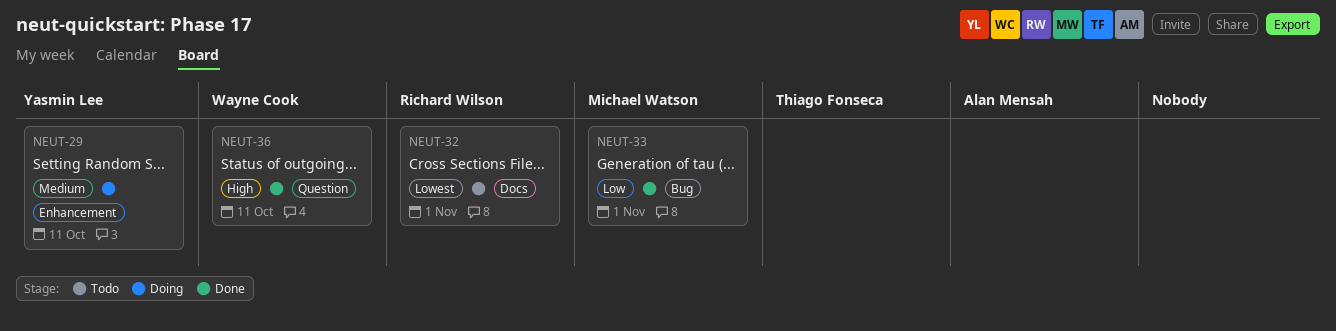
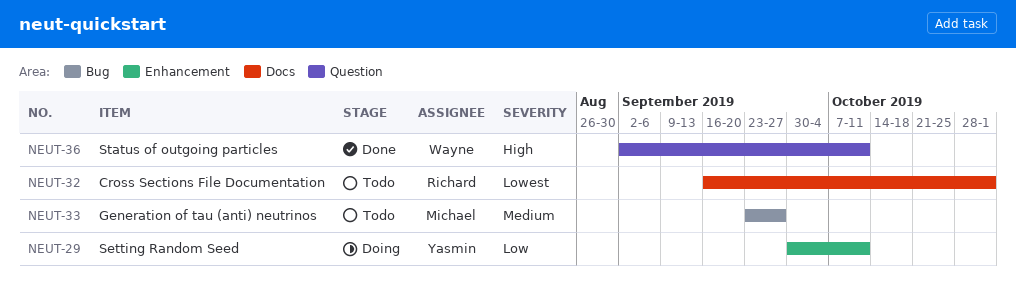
NEUT-29, priority: Medium -> Low
NEUT-33, status: Done -> Todo
NEUT-33, priority: Low -> Medium
NEUT-33, due: Nov 1 -> Sep 27

